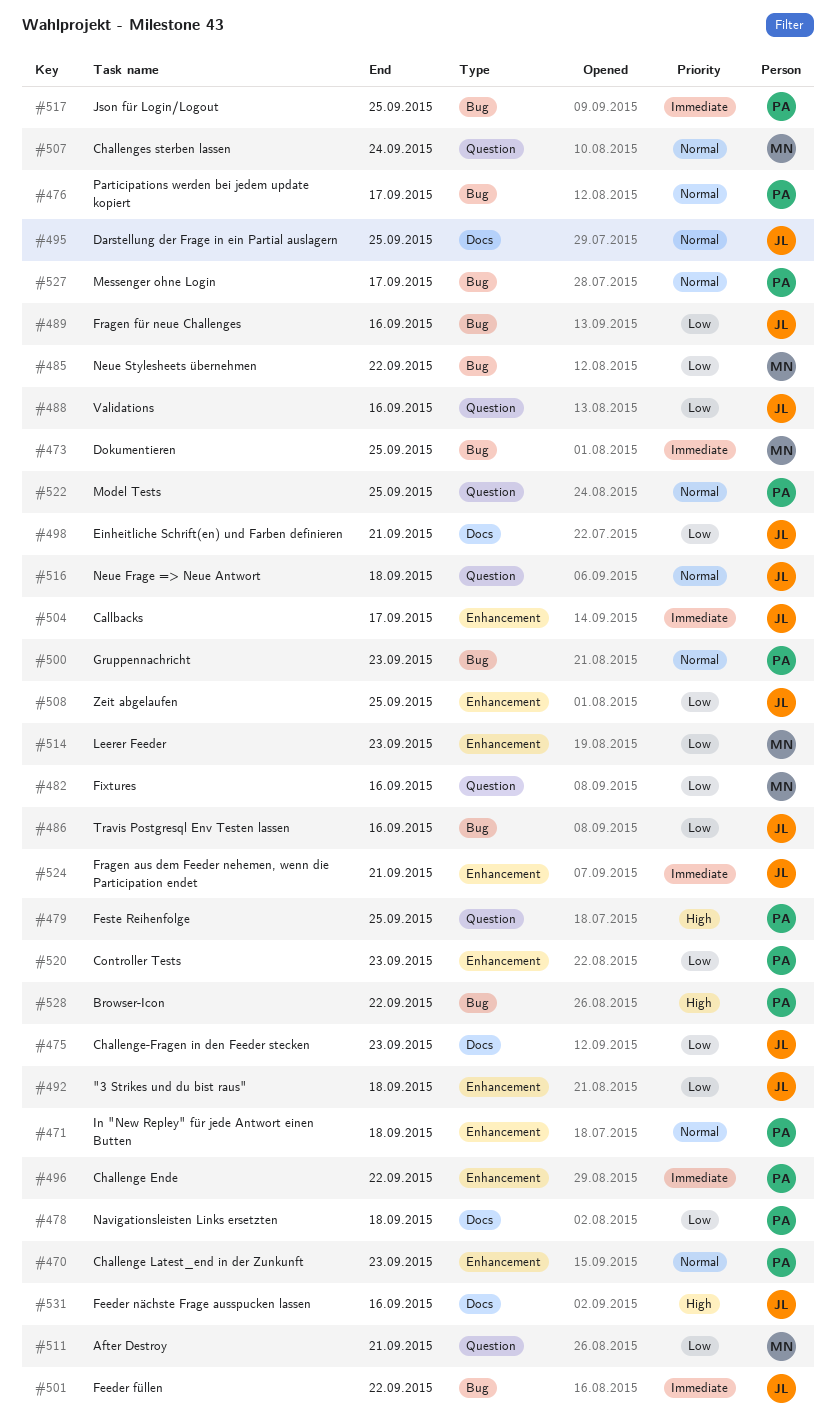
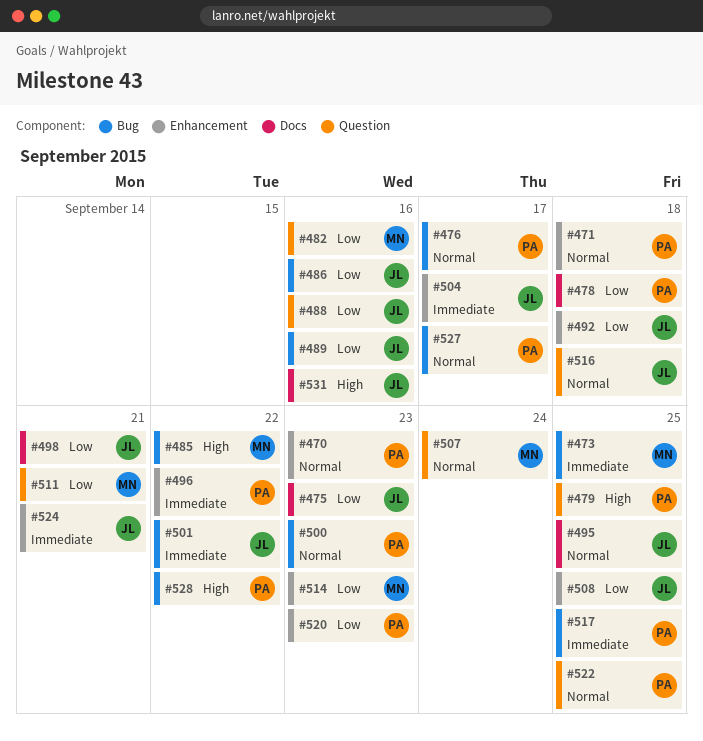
#485, priority: Low -> High

